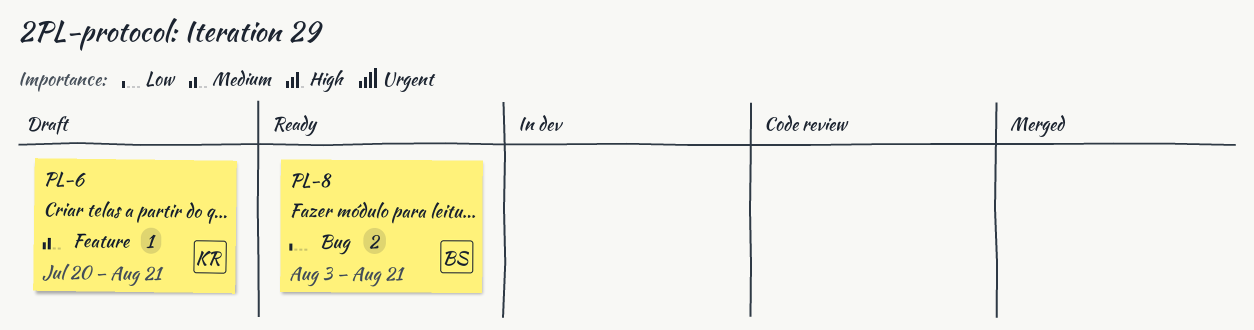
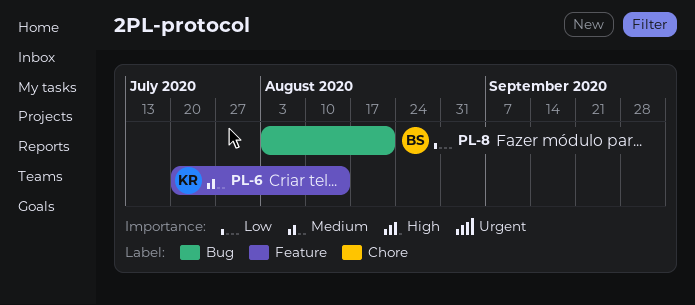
PL-6, due: Aug 21 -> Aug 14

